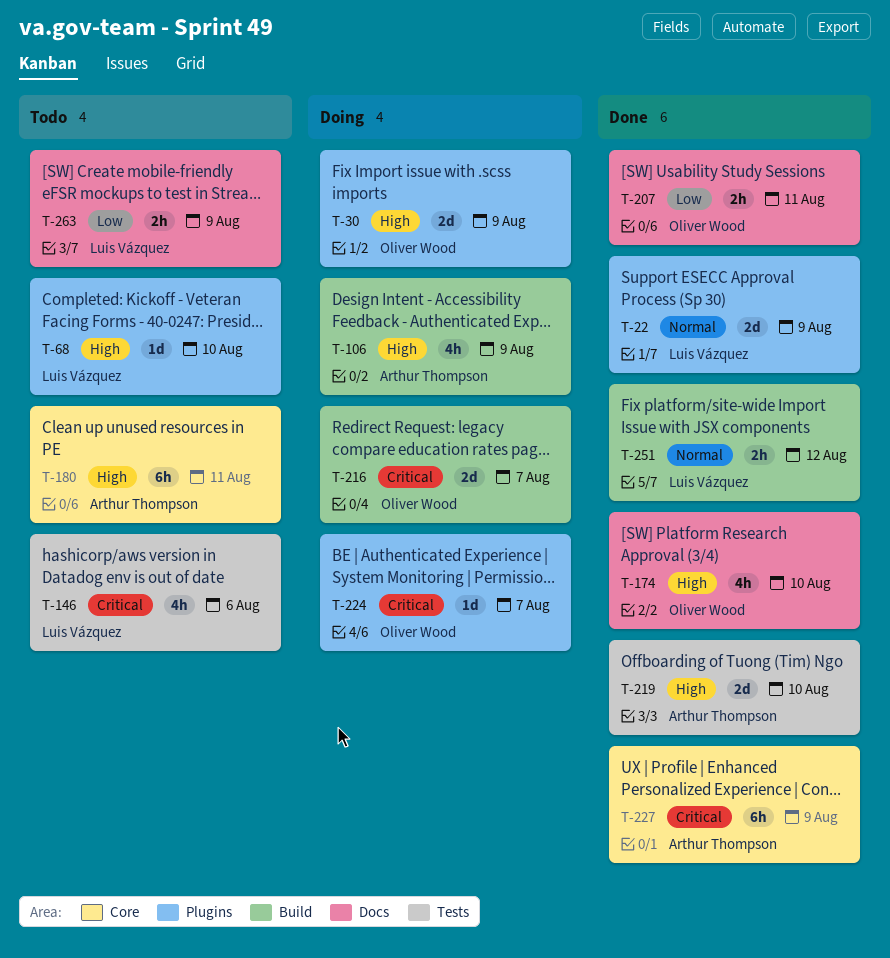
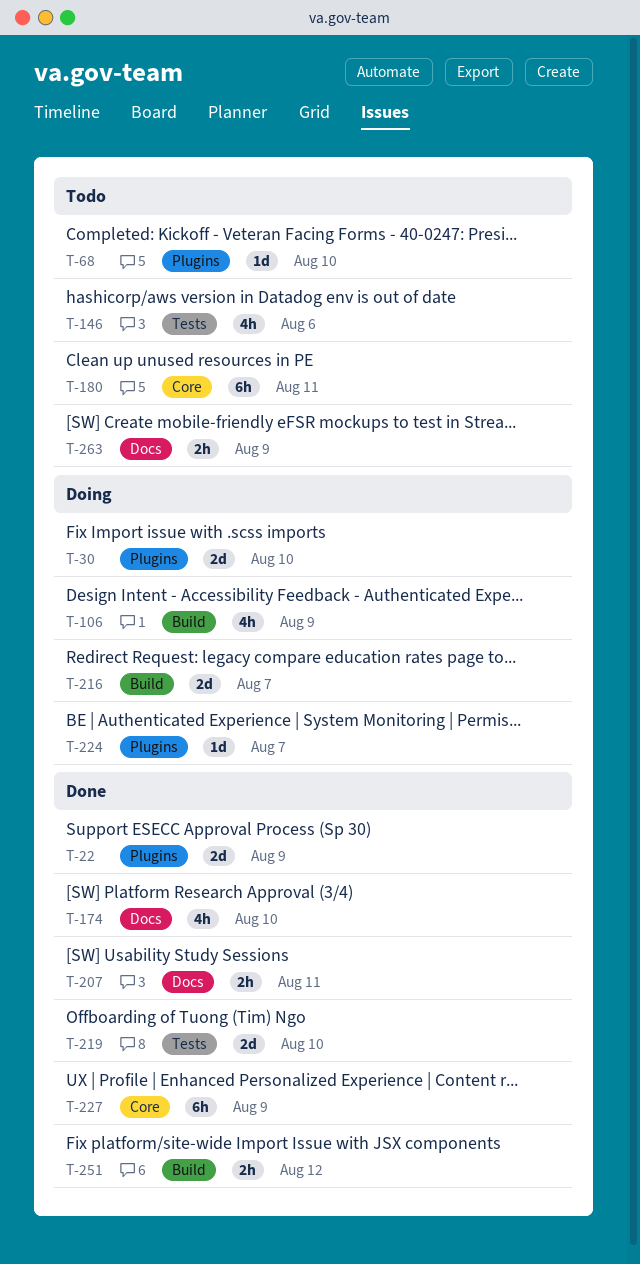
T-30, due: Aug 9 -> Aug 10

